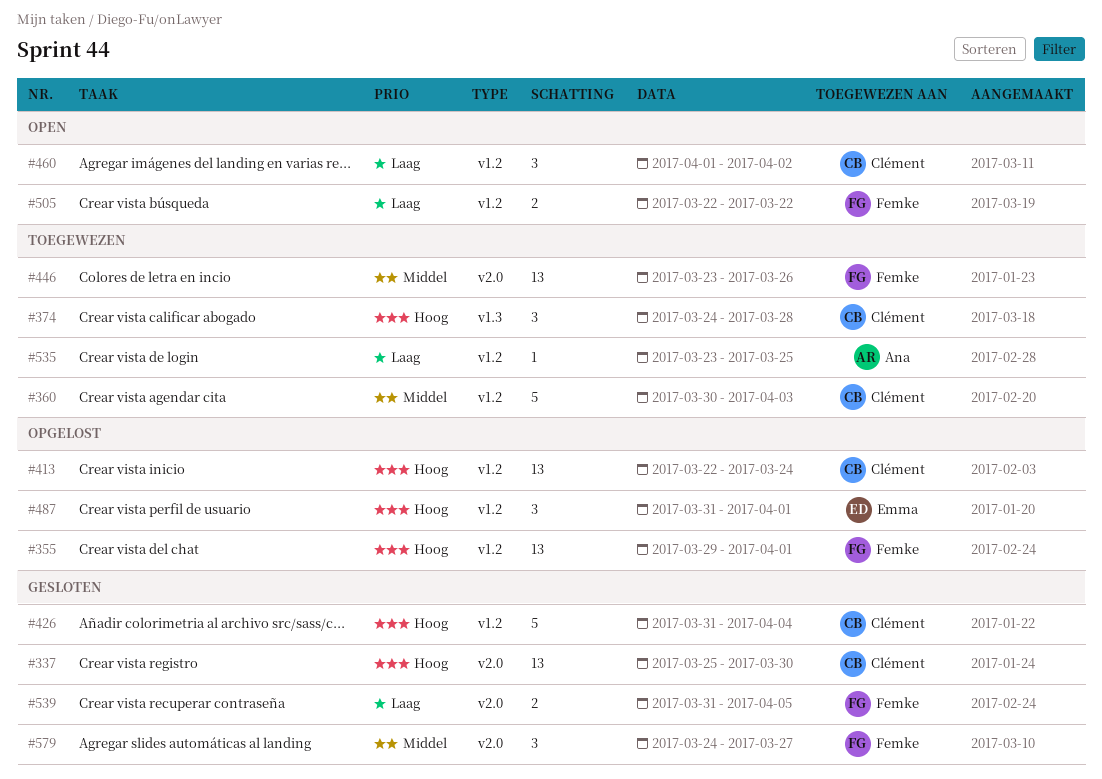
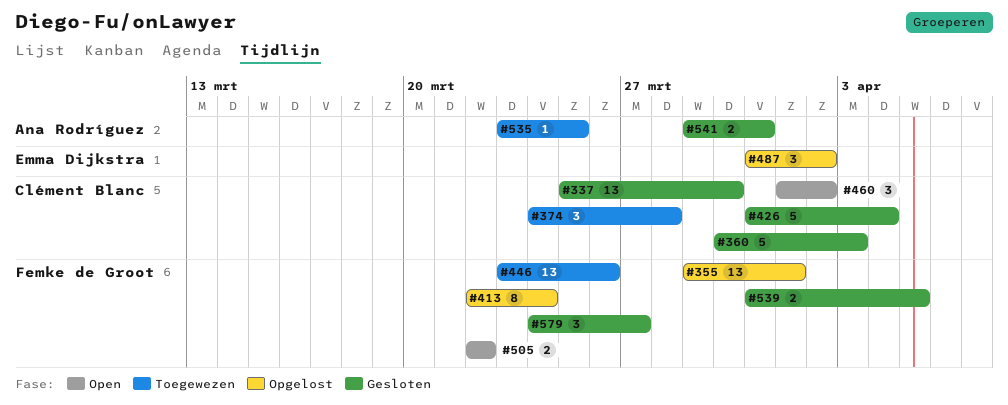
#360, status: Toegewezen -> Gesloten
#413, owner: Clément Blanc -> Femke de Groot
#413, estimate: 13 -> 8
#487, due: Apr 1 -> Apr 2
#541: none -> present

